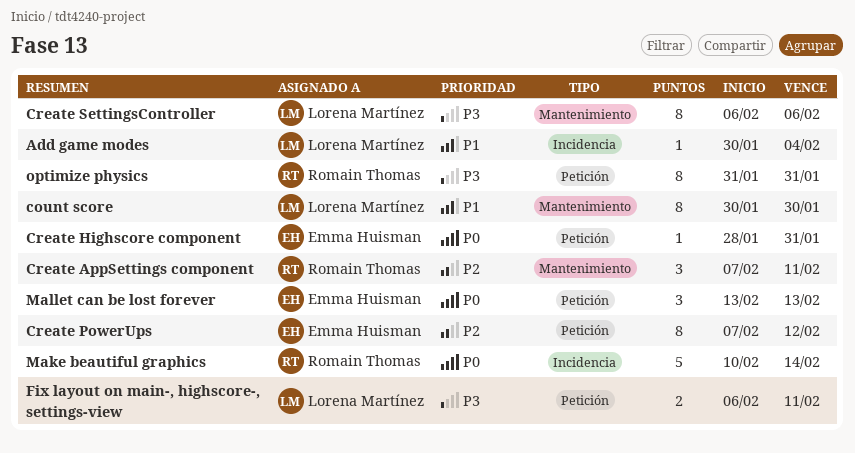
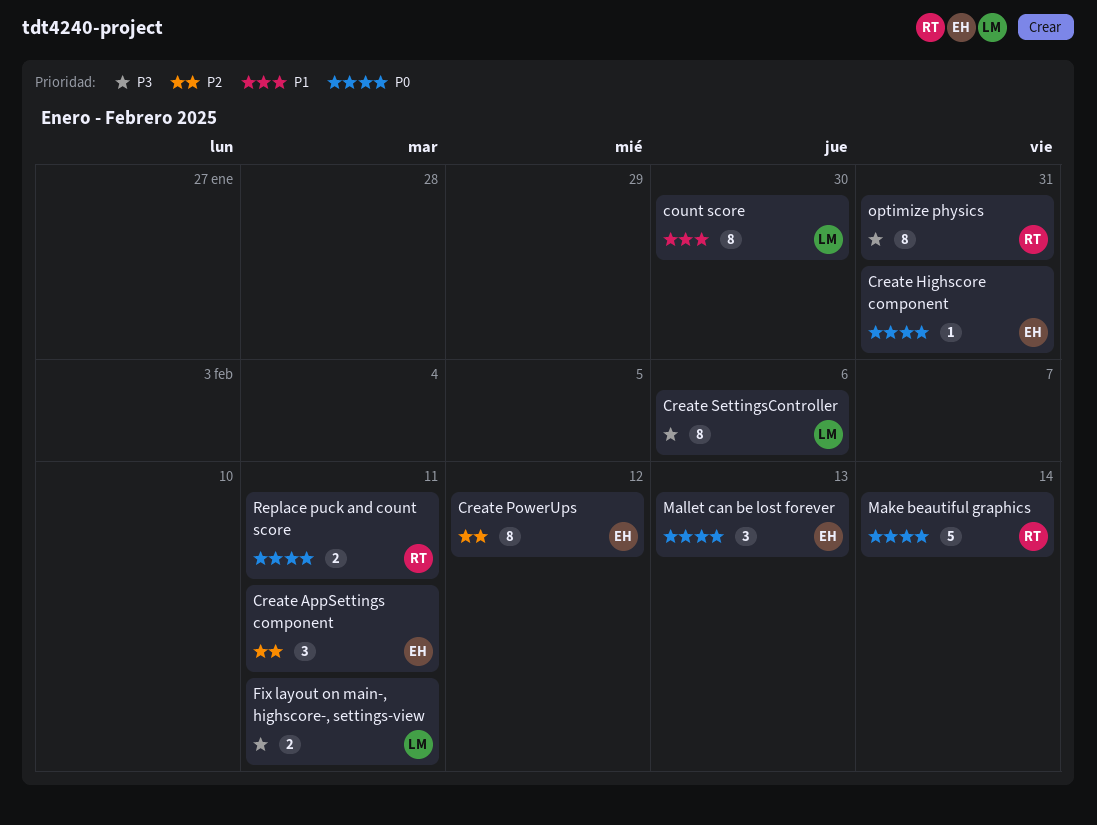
Add game modes: present -> none
Create AppSettings component, owner: Romain Thomas -> Emma Huisman
Replace puck and count score: none -> present

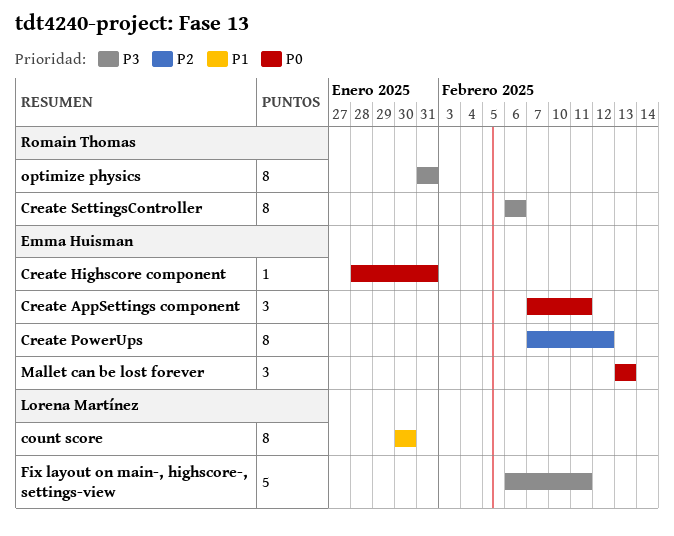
Create AppSettings component, priority: P2 -> P0
Create SettingsController, owner: Lorena Martínez -> Romain Thomas
Fix layout on main-, highscore-, settings-view, estimate: 2 -> 5
Make beautiful graphics: present -> none
Replace puck and count score: present -> none

